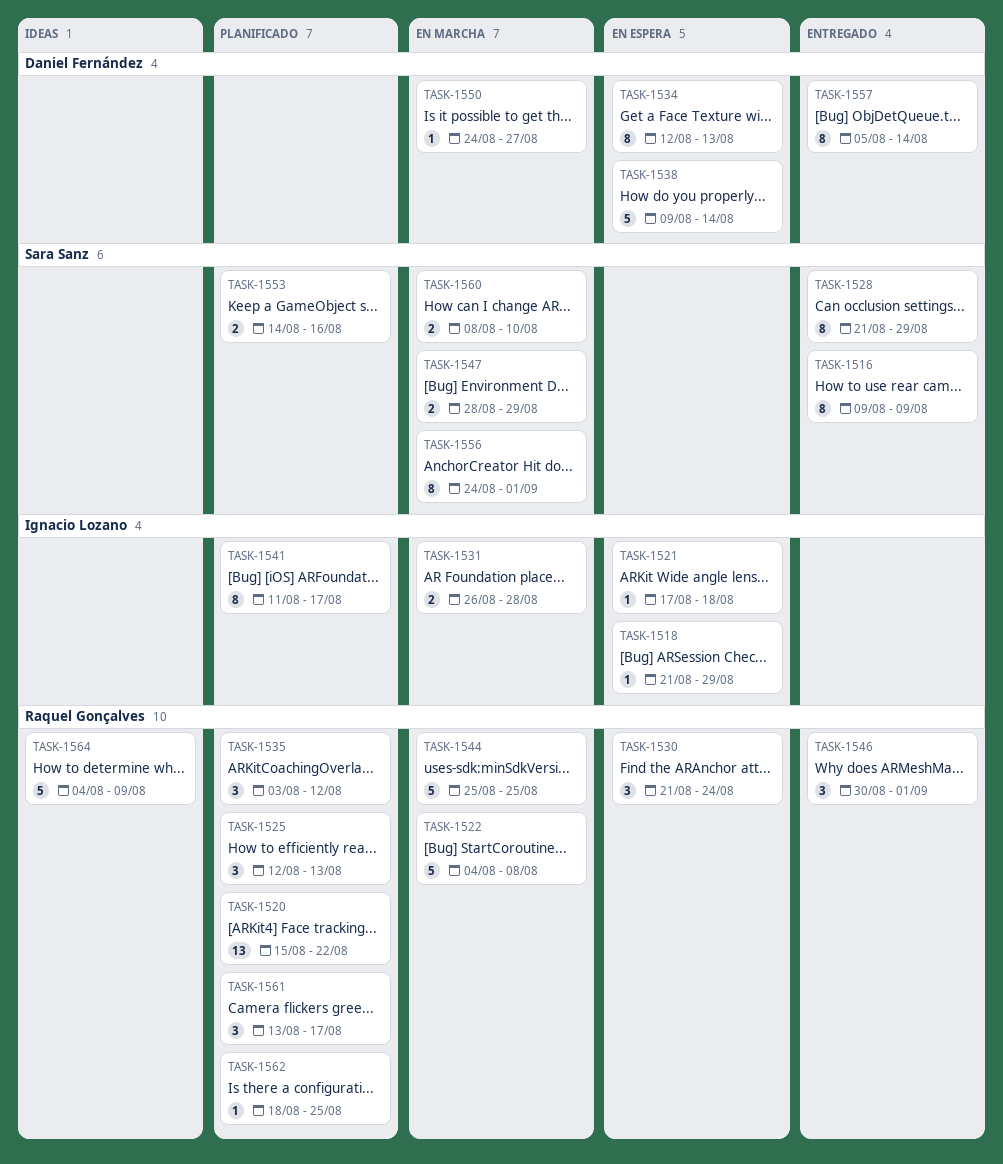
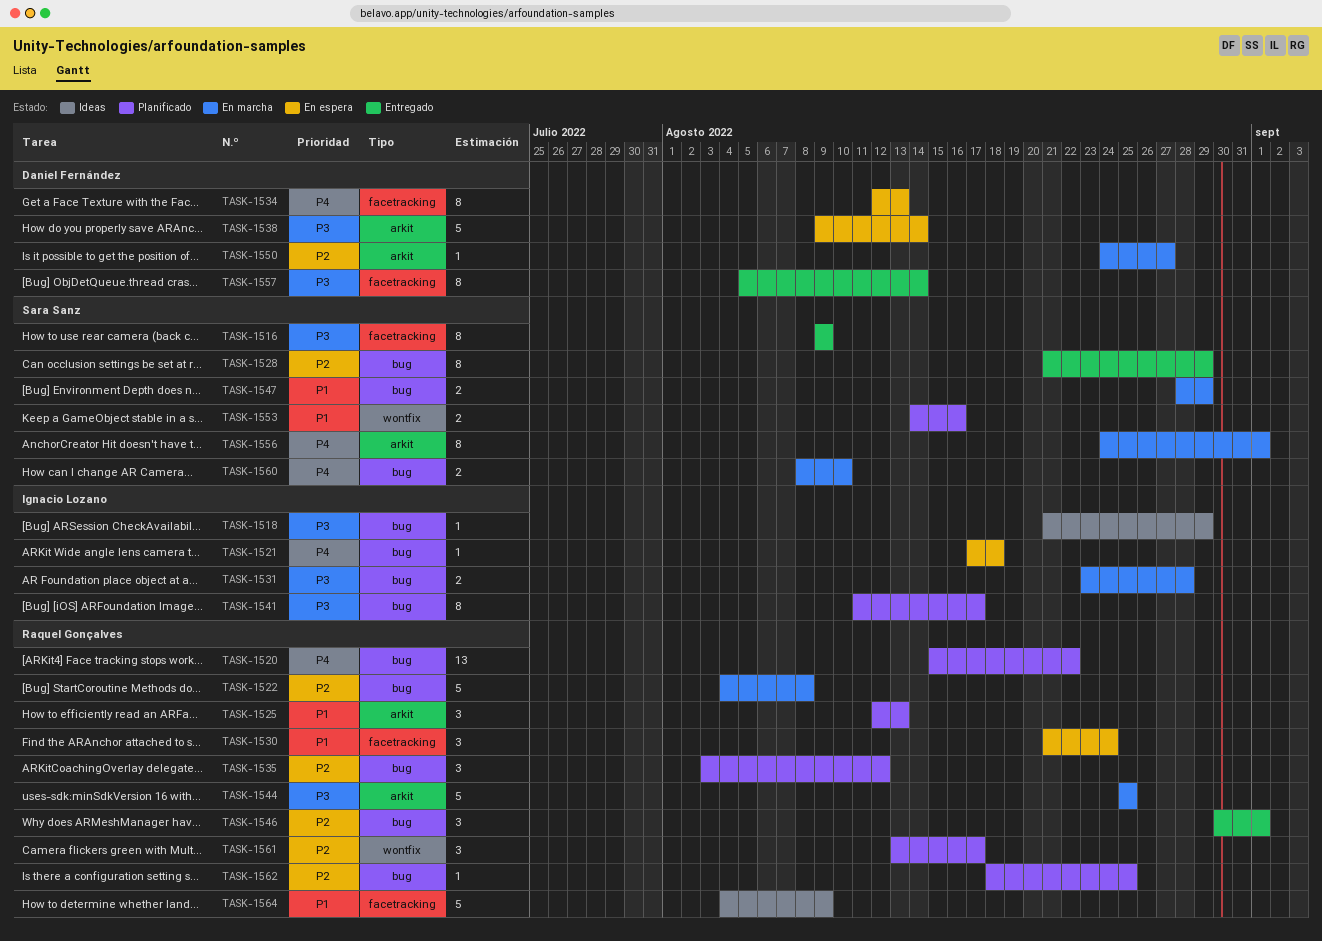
TASK-1518, status: En espera -> Ideas
TASK-1531, start: Aug 26 -> Aug 23

